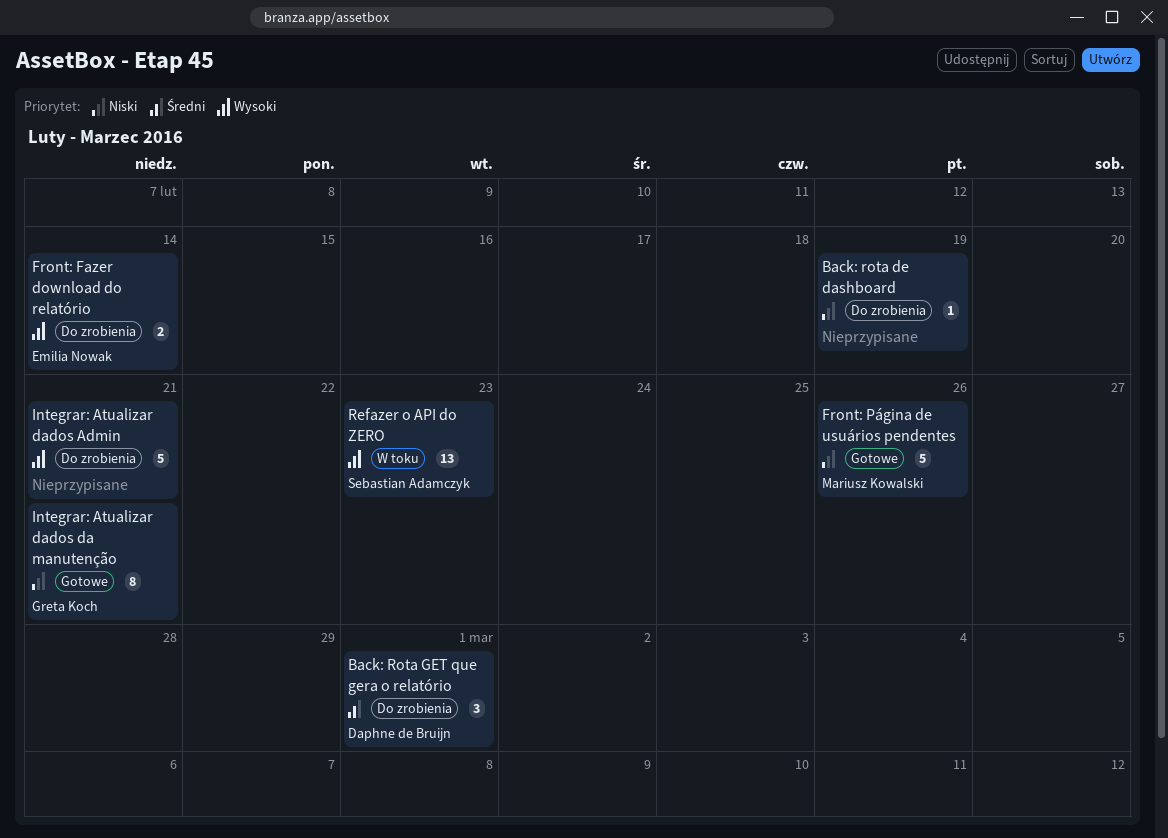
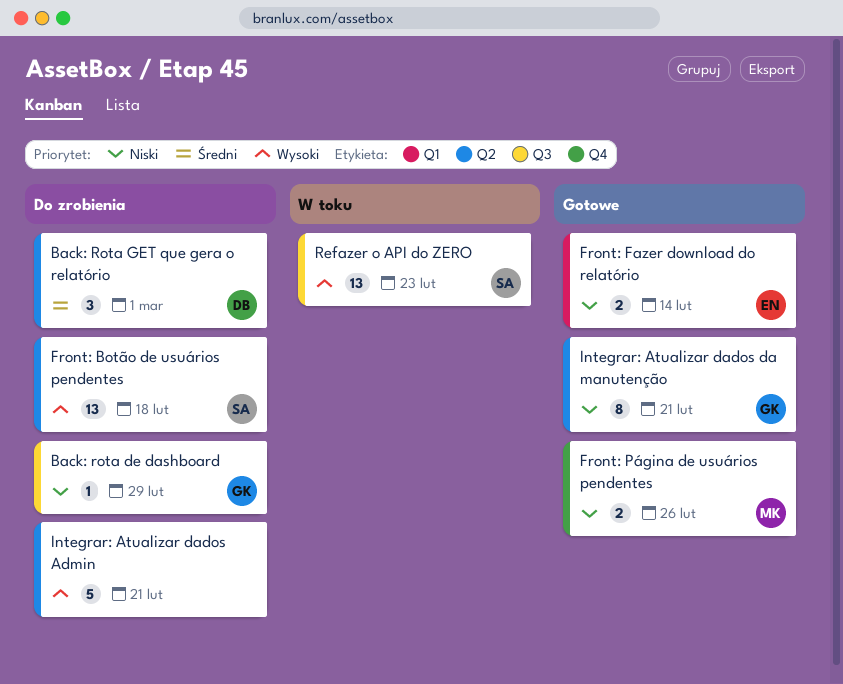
Back: rota de dashboard, owner: none -> Greta Koch
Back: rota de dashboard, due: Feb 19 -> Feb 29
Front: Botão de usuários pendentes: none -> present
Front: Fazer download do relatório, status: Do zrobienia -> Gotowe
Front: Fazer download do relatório, priority: Wysoki -> Niski
Front: Página de usuários pendentes, estimate: 5 -> 2

